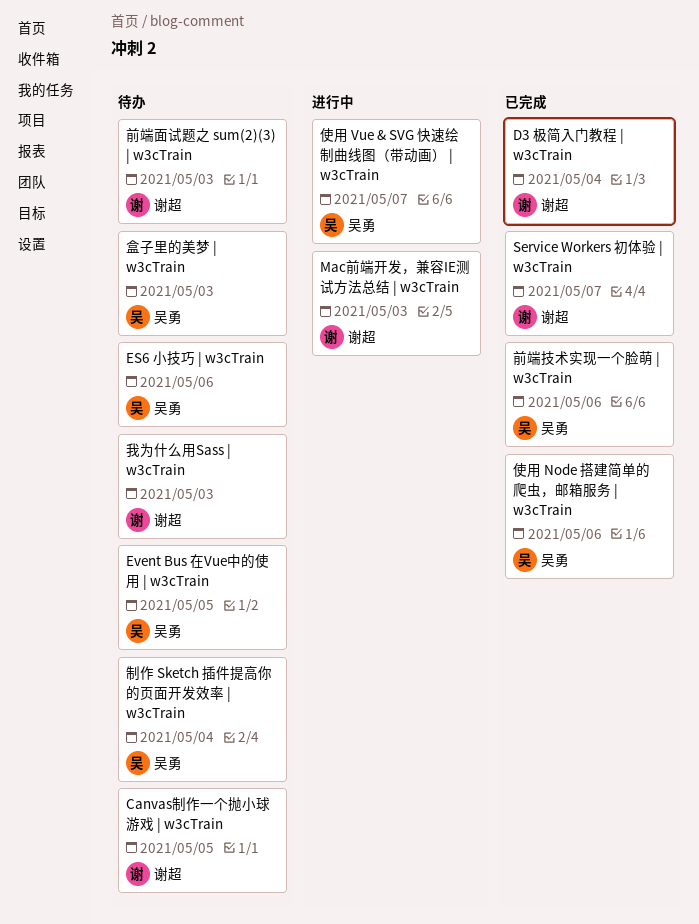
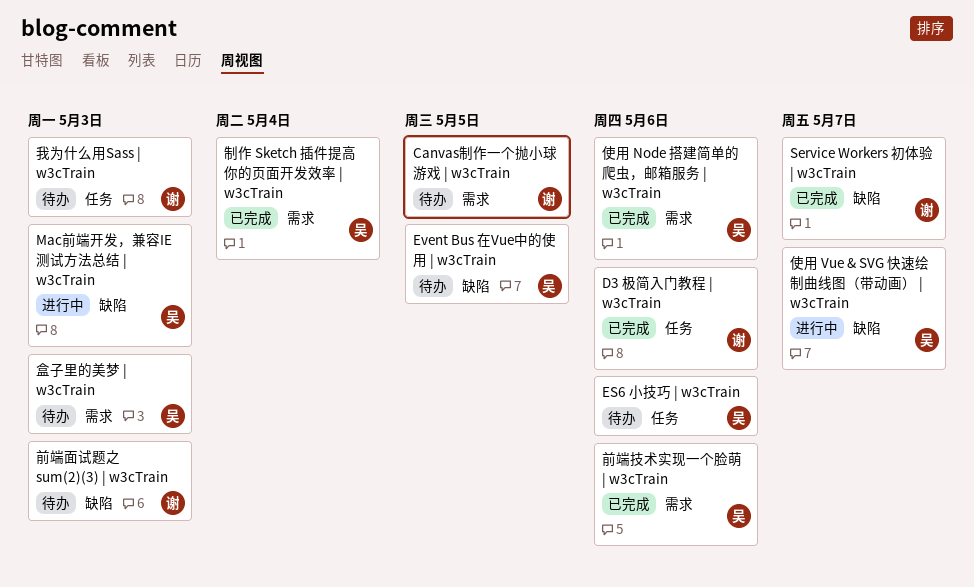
D3 极简入门教程 | w3cTrain, due: May 4 -> May 6
Mac前端开发，兼容IE测试方法总结 | w3cTrain, owner: 谢超 -> 吴勇
制作 Sketch 插件提高你的页面开发效率 | w3cTrain, status: 待办 -> 已完成

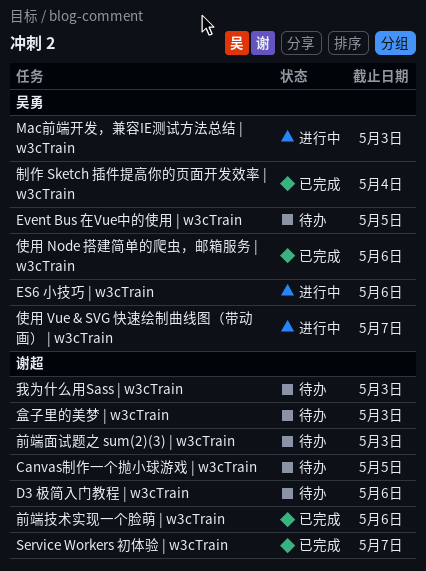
D3 极简入门教程 | w3cTrain, status: 已完成 -> 待办
ES6 小技巧 | w3cTrain, status: 待办 -> 进行中
前端技术实现一个脸萌 | w3cTrain, owner: 吴勇 -> 谢超
盒子里的美梦 | w3cTrain, owner: 吴勇 -> 谢超

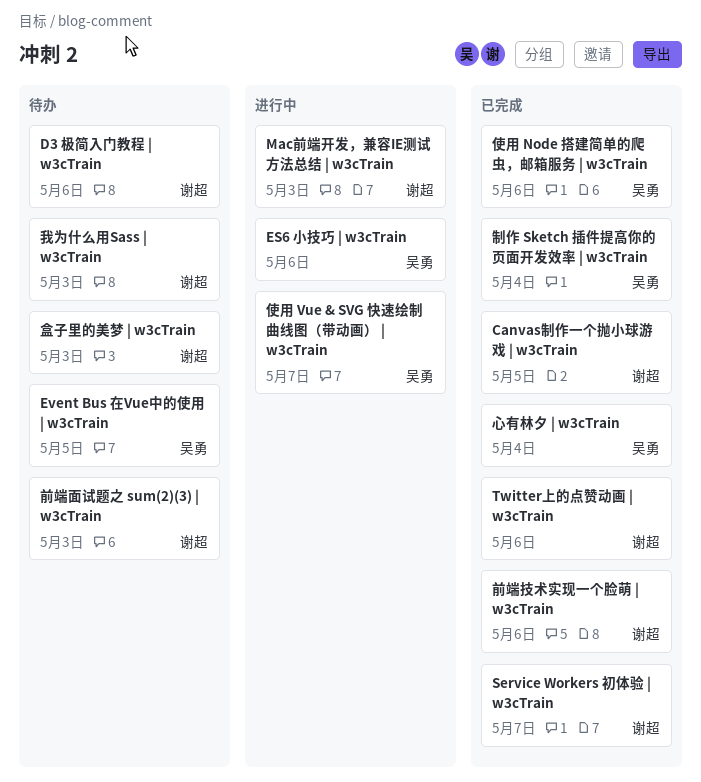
Canvas制作一个抛小球游戏 | w3cTrain, status: 待办 -> 已完成
Mac前端开发，兼容IE测试方法总结 | w3cTrain, owner: 吴勇 -> 谢超
Twitter上的点赞动画 | w3cTrain: none -> present
心有林夕 | w3cTrain: none -> present

